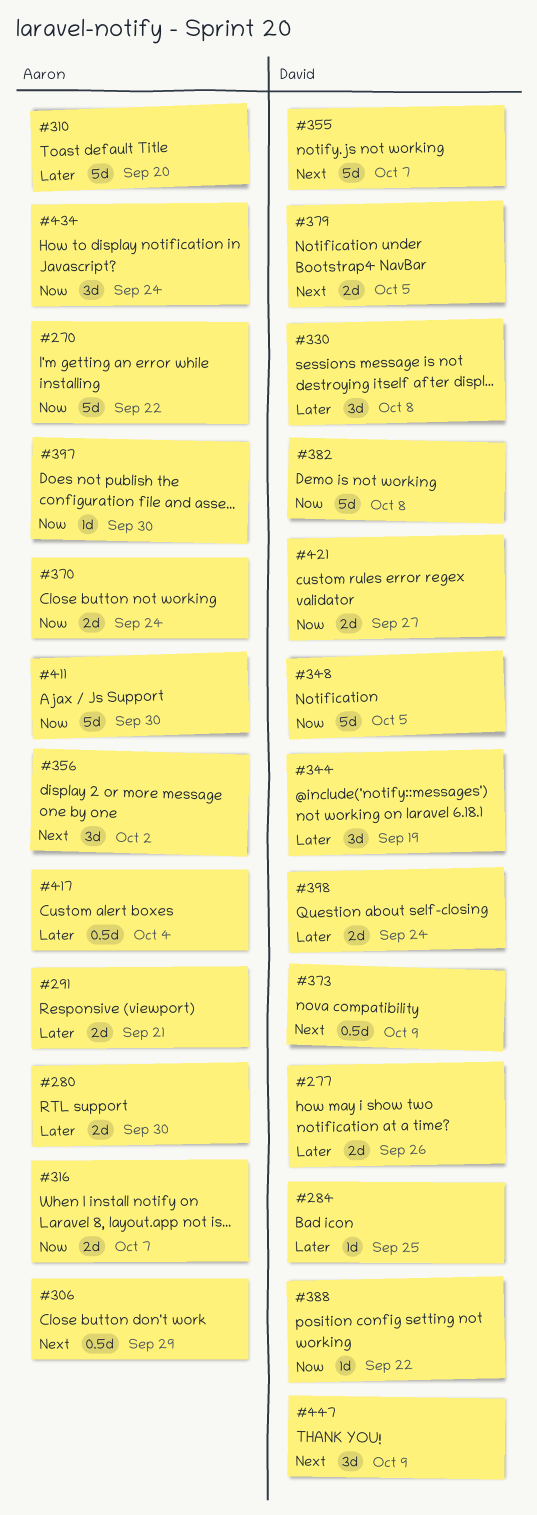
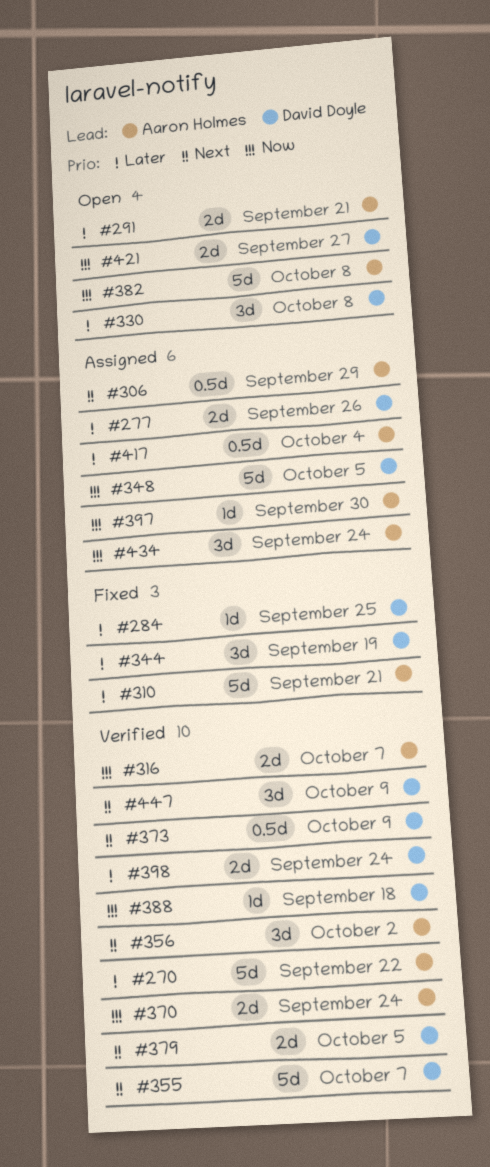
#270, priority: Now -> Later
#280: present -> none
#310, due: Sep 20 -> Sep 21
#382, owner: David Doyle -> Aaron Holmes
#388, due: Sep 22 -> Sep 18
#411: present -> none

